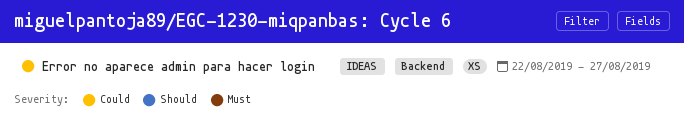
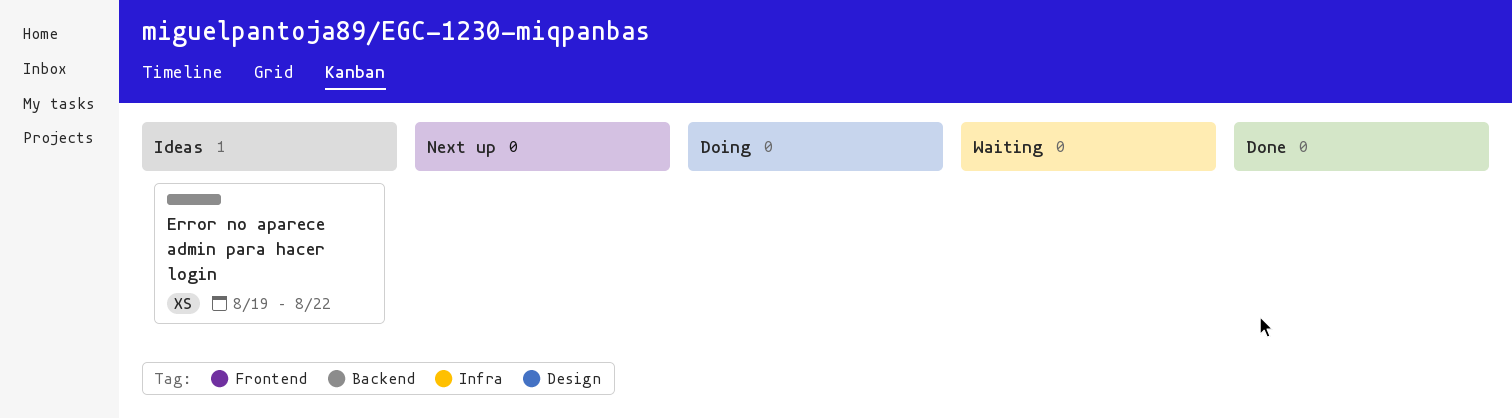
Error no aparece admin para hacer login, start: Aug 22 -> Aug 19
Error no aparece admin para hacer login, due: Aug 27 -> Aug 22

